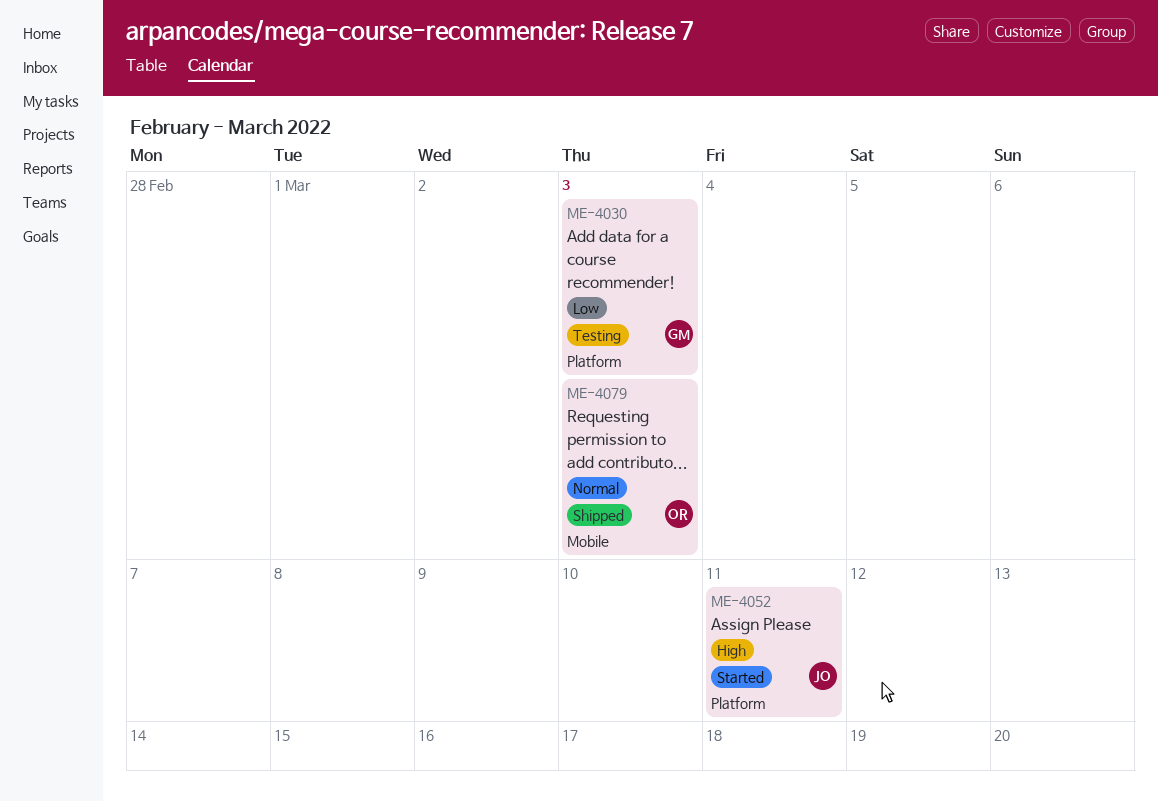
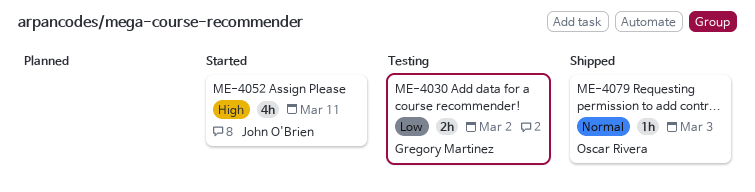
ME-4030, due: Mar 3 -> Mar 2

